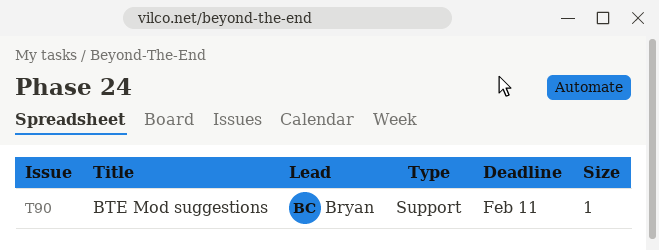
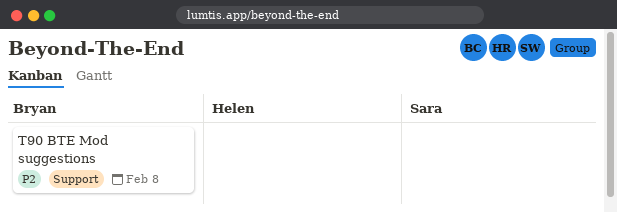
T90, due: Feb 11 -> Feb 8

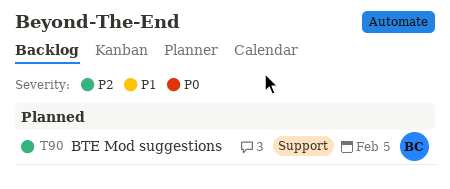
T90, due: Feb 8 -> Feb 5

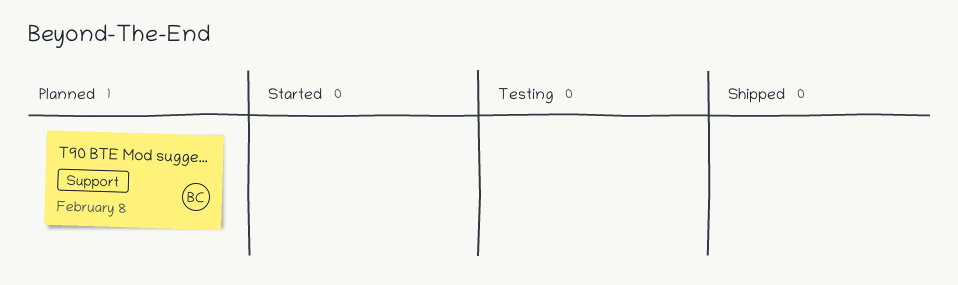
T90, due: Feb 5 -> Feb 8

